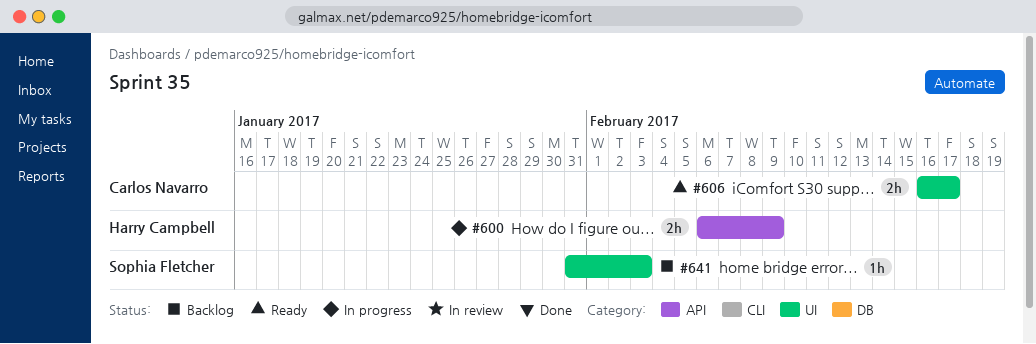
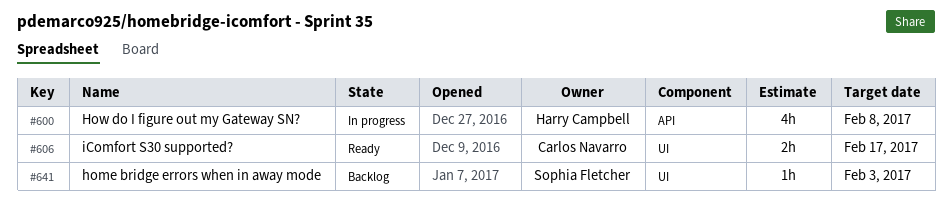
#600, estimate: 2h -> 4h
#600, due: Feb 9 -> Feb 8

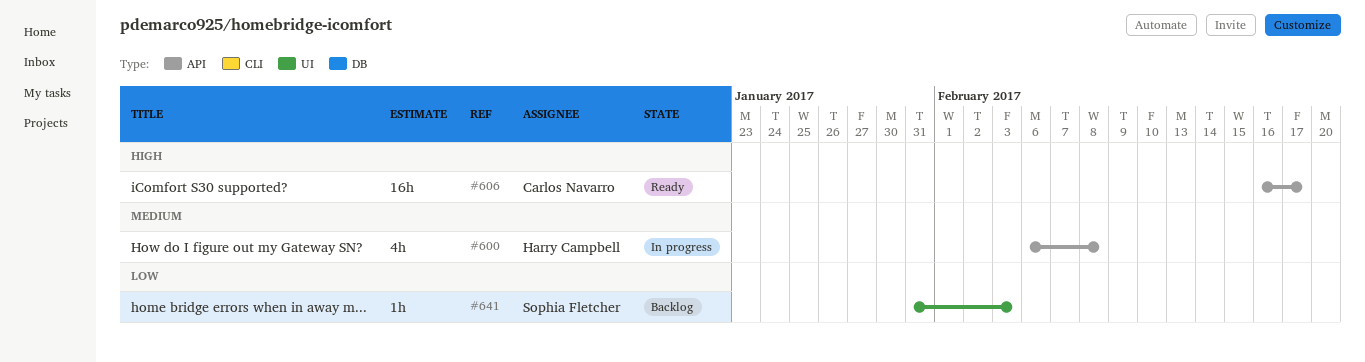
#606, label: UI -> API
#606, estimate: 2h -> 16h

